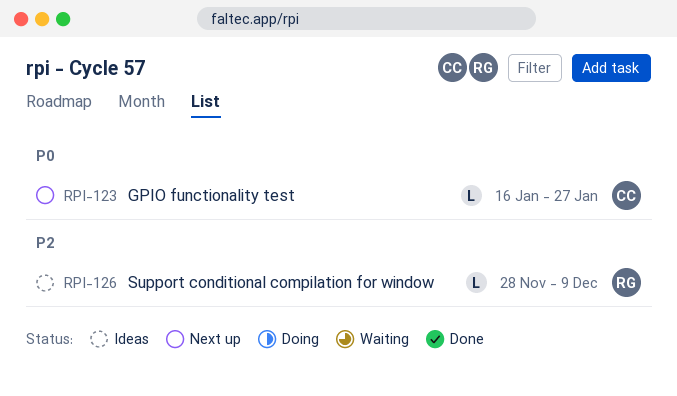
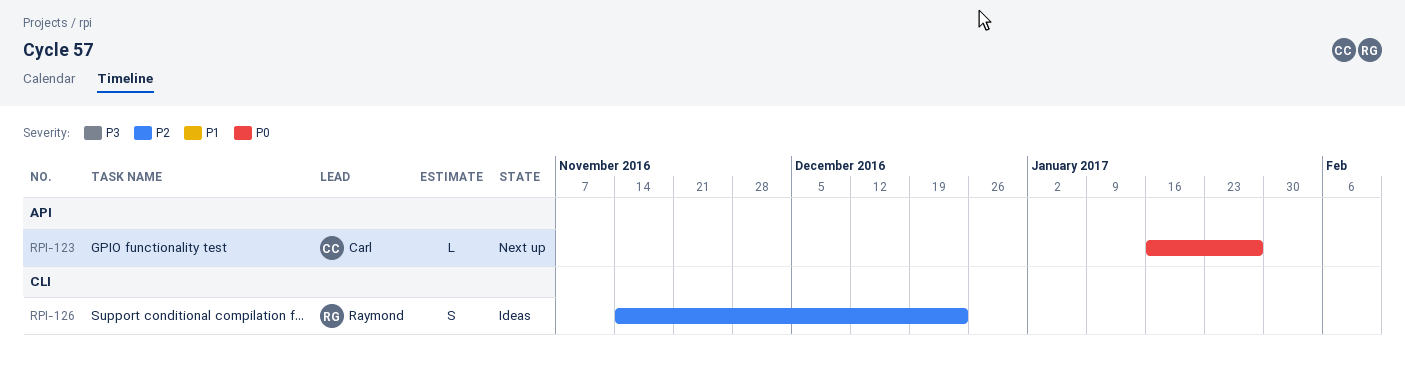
RPI-126, estimate: L -> S
RPI-126, start: Nov 28 -> Nov 14
RPI-126, due: Dec 9 -> Dec 23

